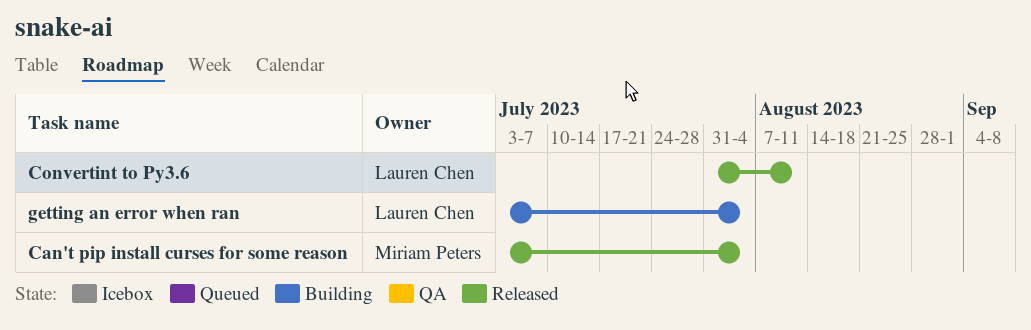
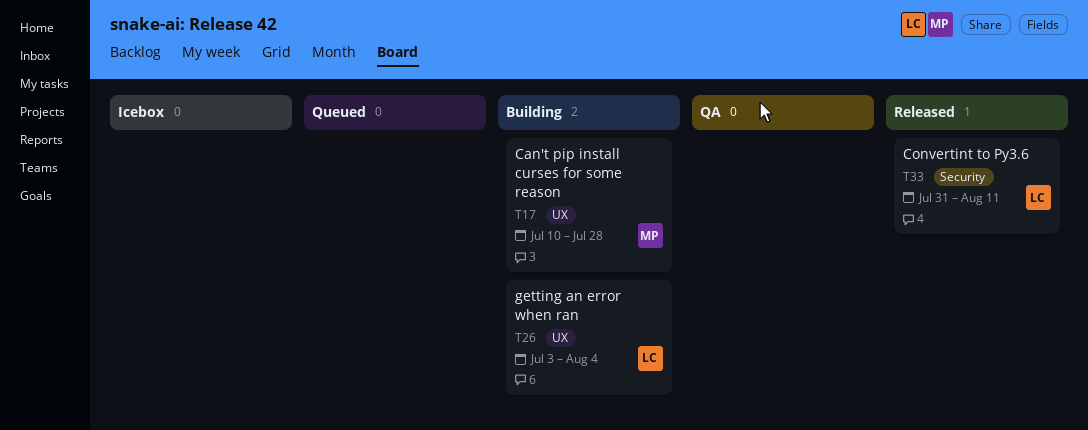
Can't pip install curses for some reason, status: Released -> Building
Can't pip install curses for some reason, start: Jul 3 -> Jul 10
Can't pip install curses for some reason, due: Aug 4 -> Jul 28

